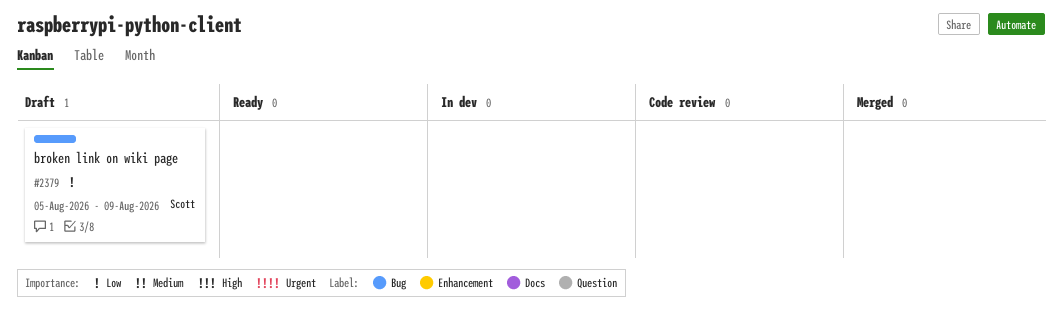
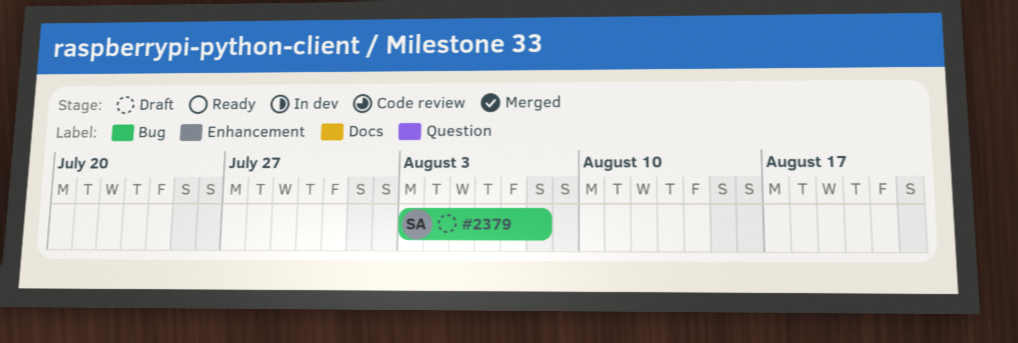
#2379, start: Aug 5 -> Aug 3
#2379, due: Aug 9 -> Aug 8

